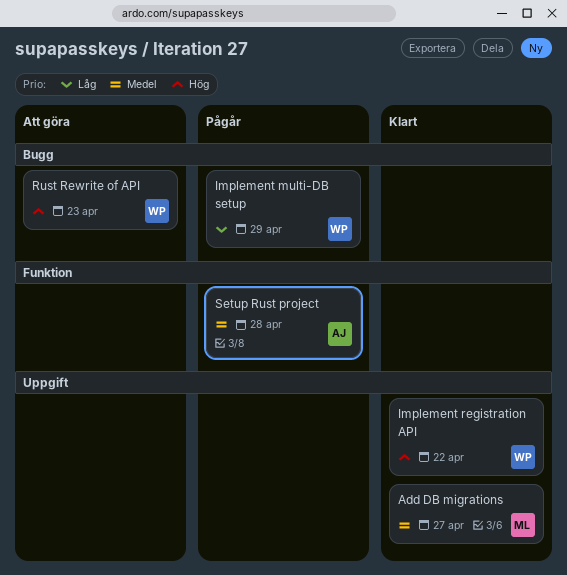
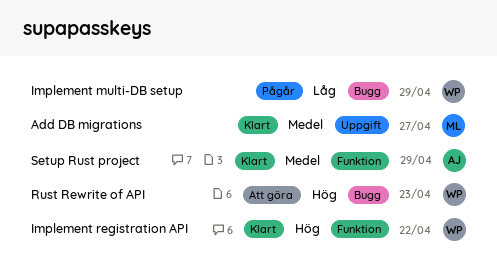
Implement registration API, label: Uppgift -> Funktion
Setup Rust project, status: Pågår -> Klart
Setup Rust project, due: Apr 28 -> Apr 29

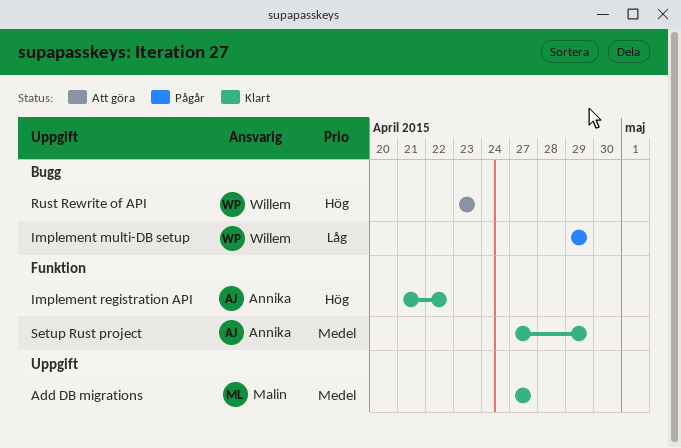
Implement registration API, owner: Willem -> Annika

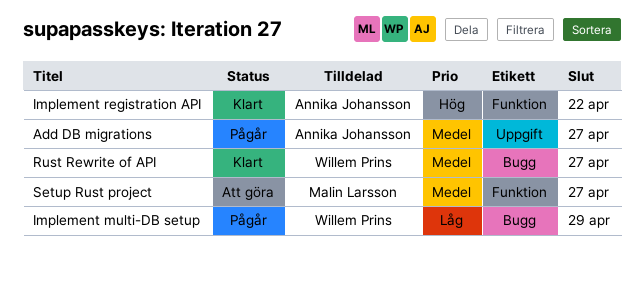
Add DB migrations, status: Klart -> Pågår
Add DB migrations, owner: Malin Larsson -> Annika Johansson
Rust Rewrite of API, status: Att göra -> Klart
Rust Rewrite of API, priority: Hög -> Medel
Rust Rewrite of API, due: Apr 23 -> Apr 27
Setup Rust project, status: Klart -> Att göra
Setup Rust project, owner: Annika Johansson -> Malin Larsson
Setup Rust project, due: Apr 29 -> Apr 27

